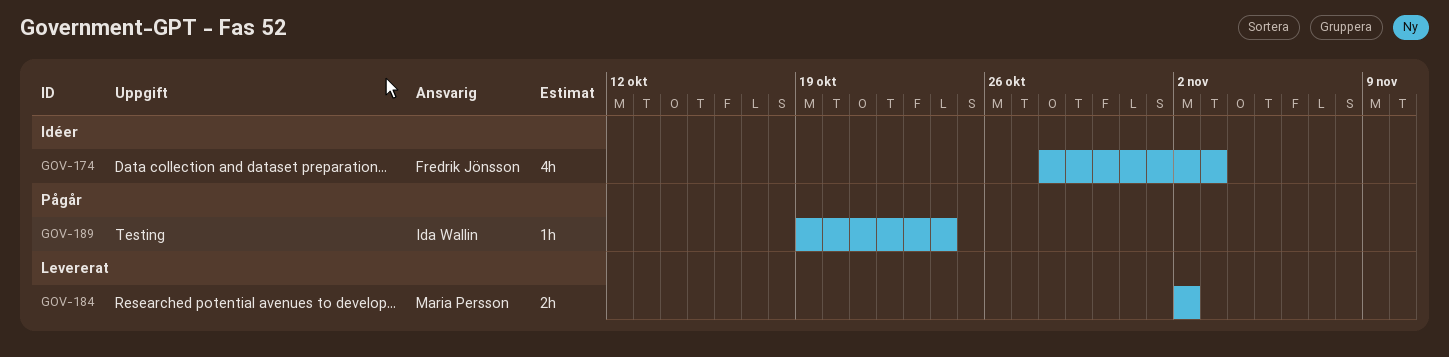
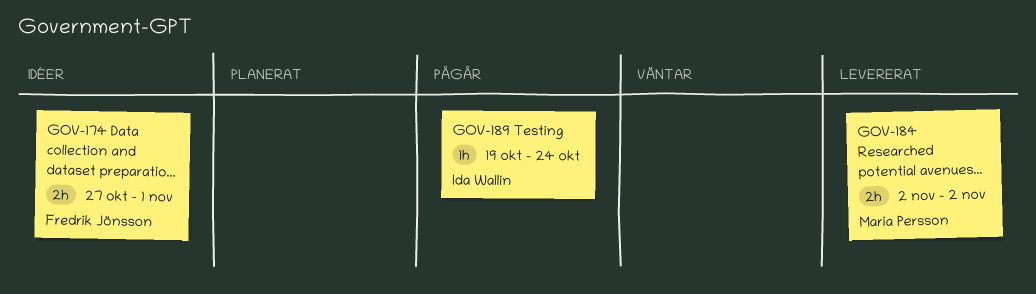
GOV-174, estimate: 4h -> 2h
GOV-174, start: Oct 28 -> Oct 27
GOV-174, due: Nov 3 -> Nov 1

